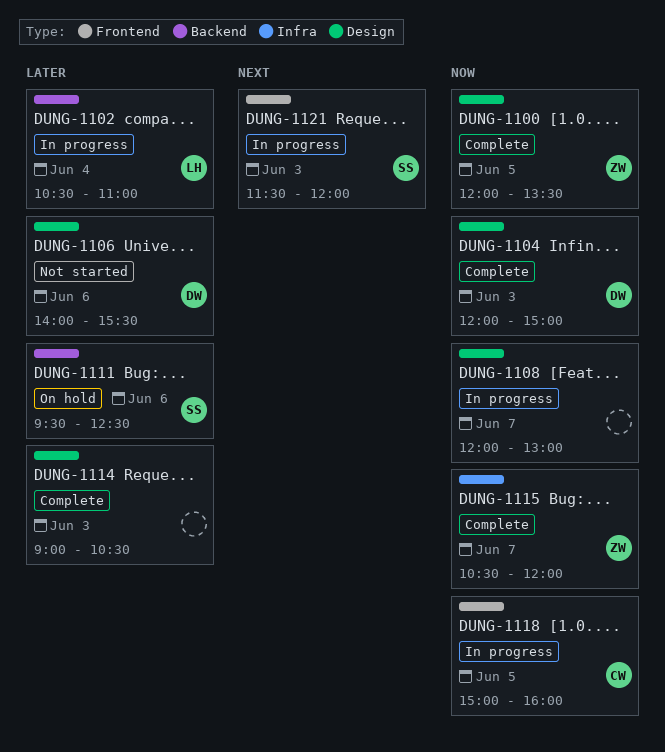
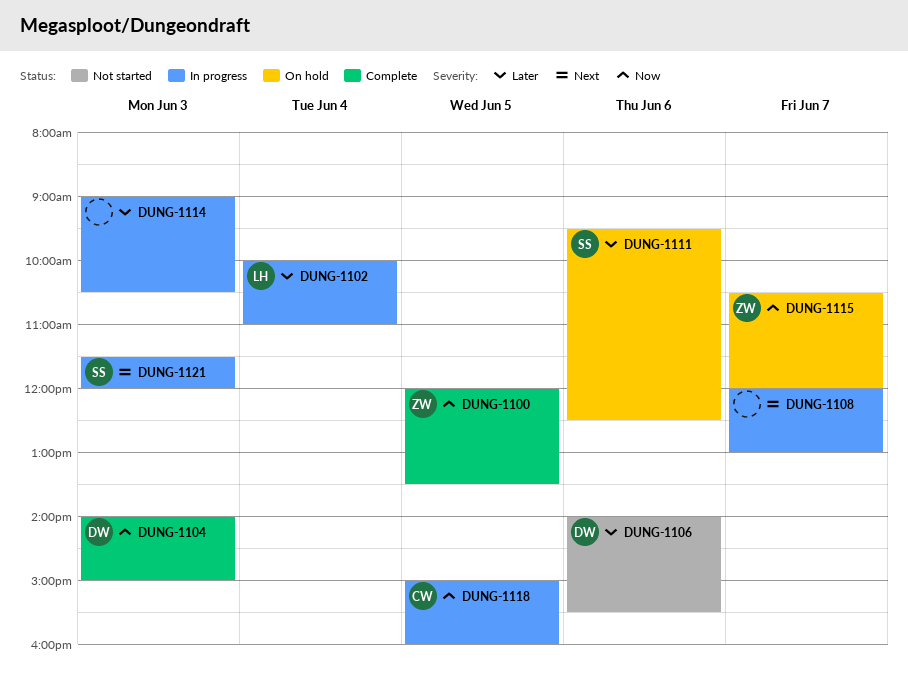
DUNG-1102, begins: 10:30 -> 10:00
DUNG-1104, begins: 12:00 -> 14:00
DUNG-1108, priority: Now -> Next
DUNG-1114, status: Complete -> In progress
DUNG-1115, status: Complete -> On hold

